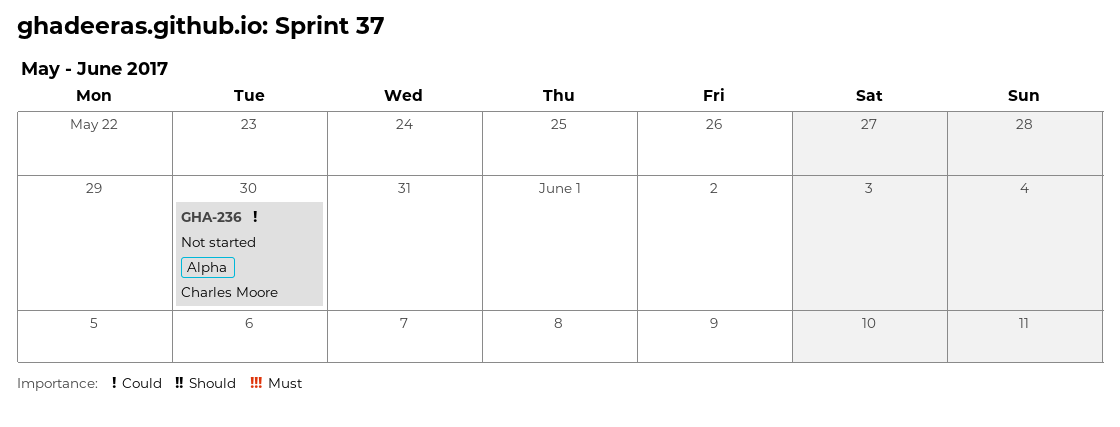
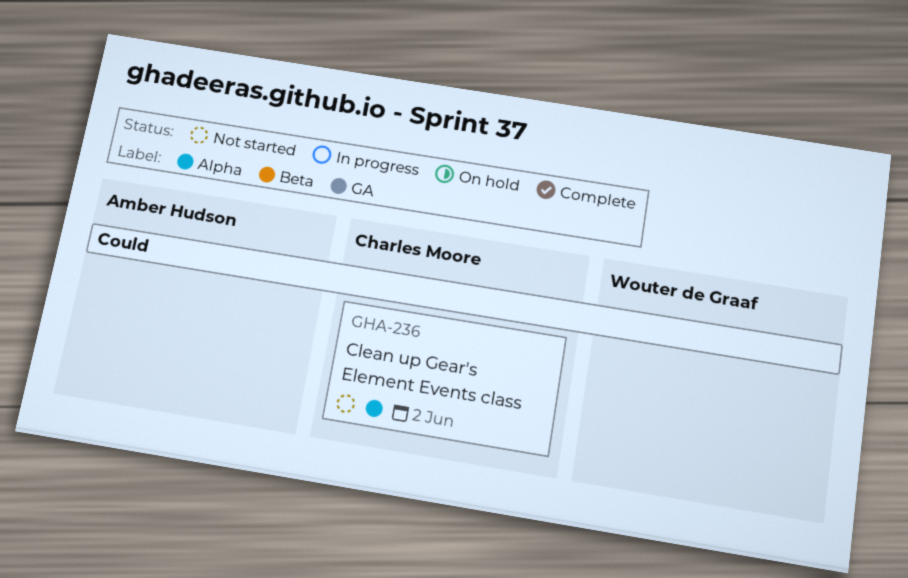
GHA-236, due: May 30 -> Jun 2

